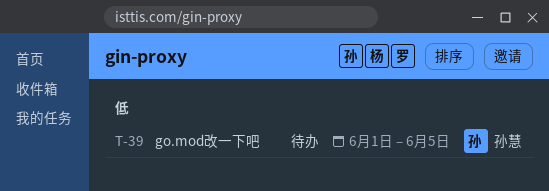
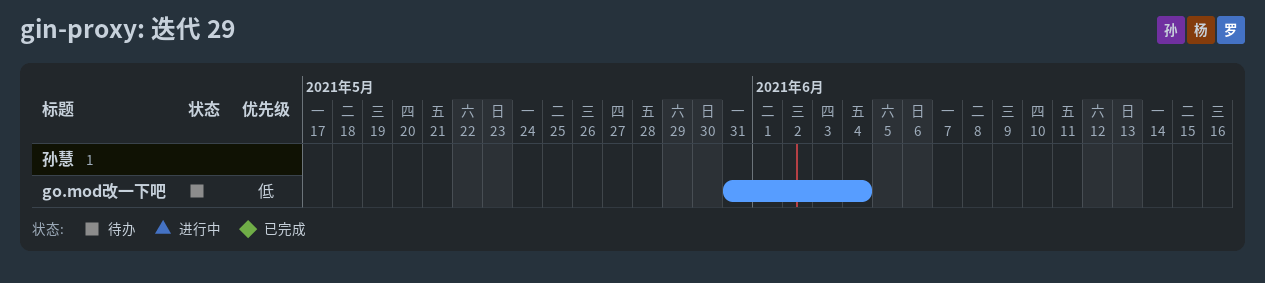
go.mod改一下吧, start: Jun 1 -> May 31
go.mod改一下吧, due: Jun 5 -> Jun 4

